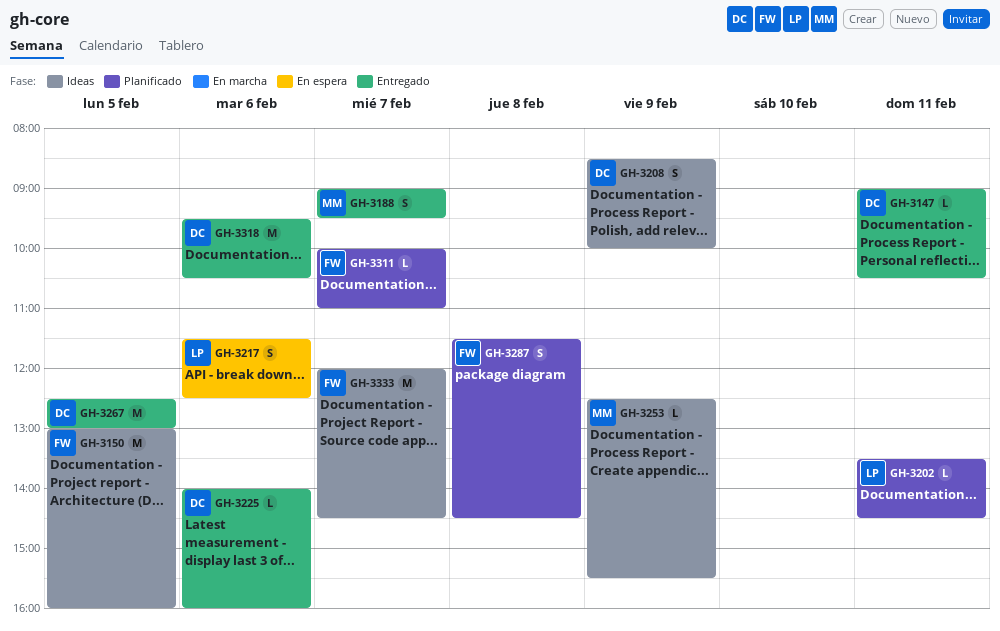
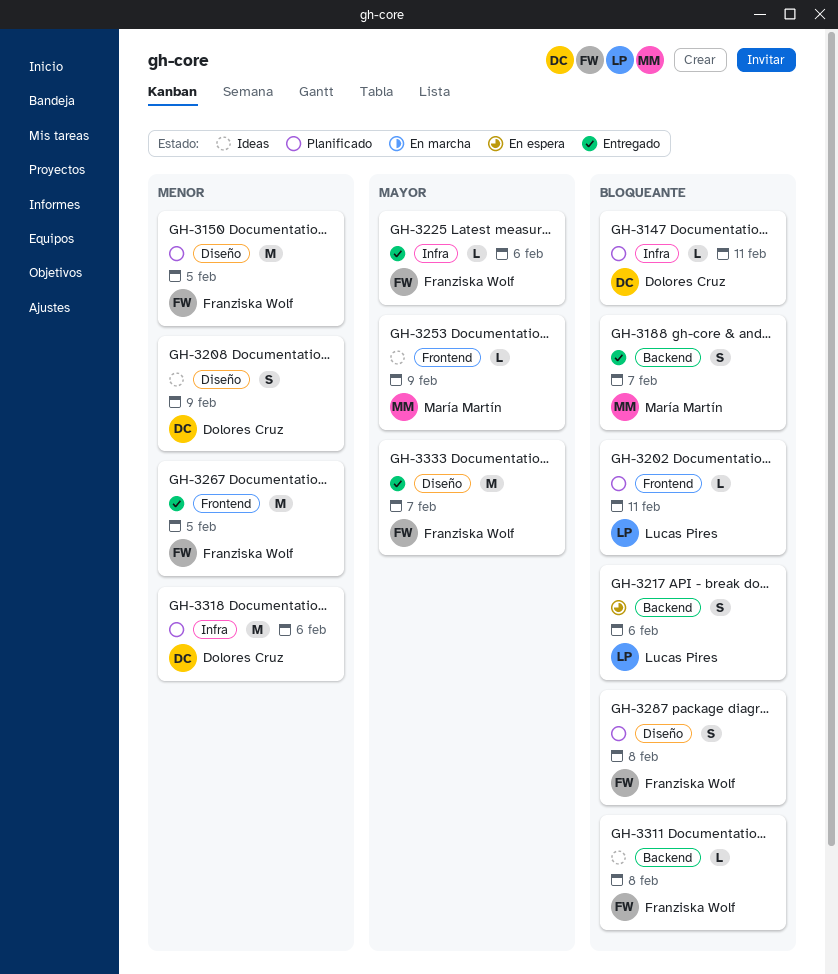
GH-3147, status: Entregado -> Planificado
GH-3150, status: Ideas -> Planificado
GH-3225, owner: Dolores Cruz -> Franziska Wolf
GH-3267, owner: Dolores Cruz -> Franziska Wolf
GH-3311, status: Planificado -> Ideas
GH-3311, day: Feb 7 -> Feb 8
GH-3318, status: Entregado -> Planificado
GH-3333, status: Ideas -> Entregado

